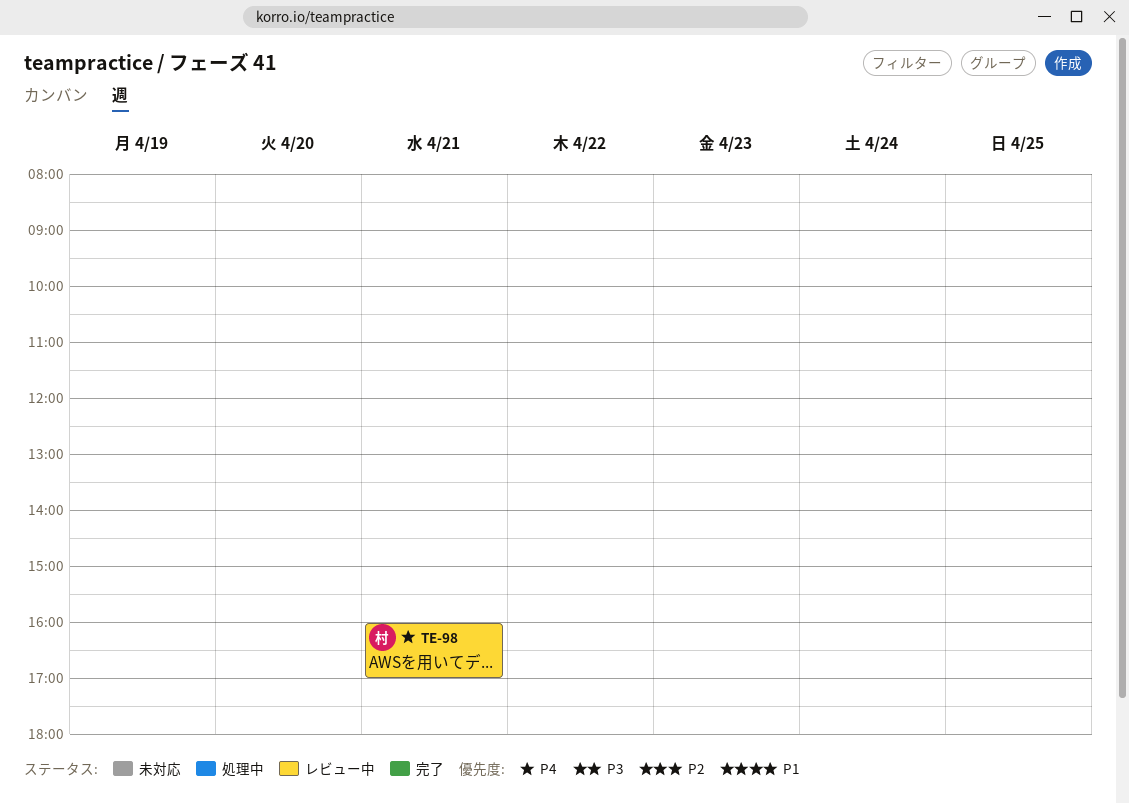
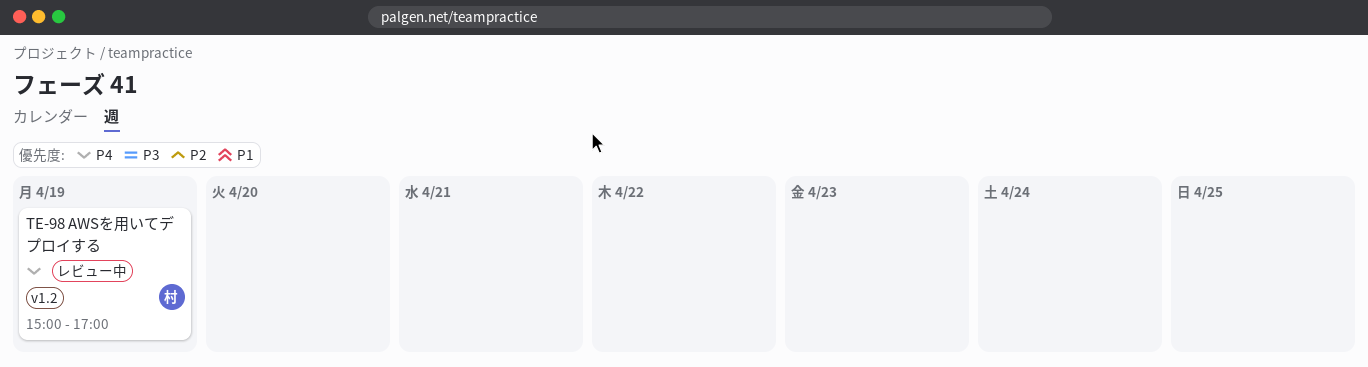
TE-98, day: Apr 21 -> Apr 19
TE-98, begins: 16:00 -> 15:00

